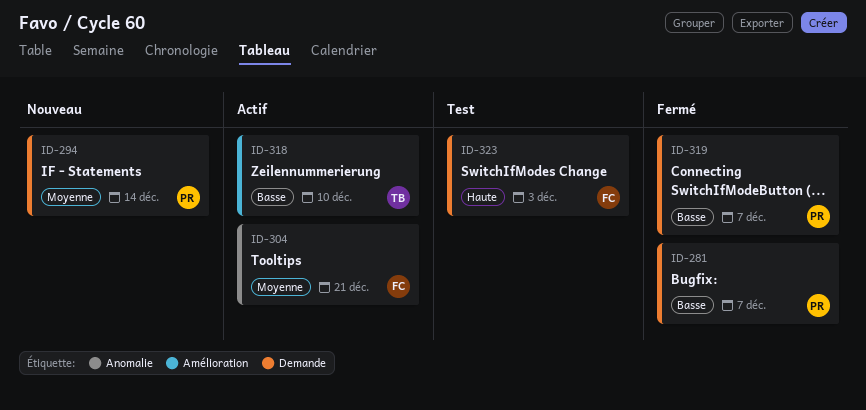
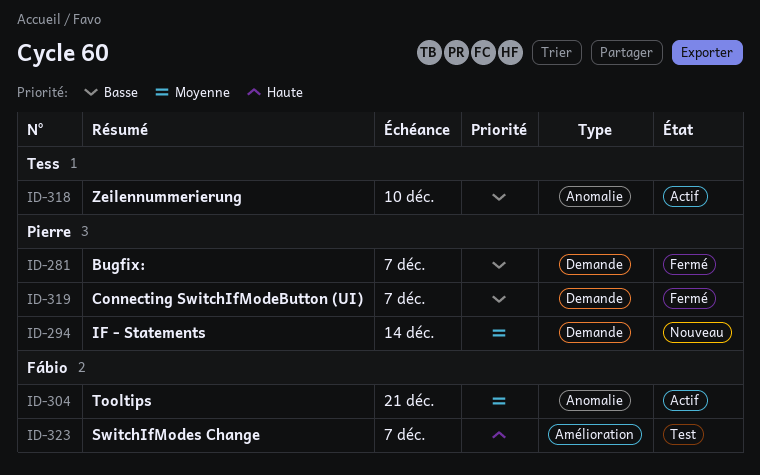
ID-318, label: Amélioration -> Anomalie
ID-323, label: Demande -> Amélioration
ID-323, due: Dec 3 -> Dec 7

